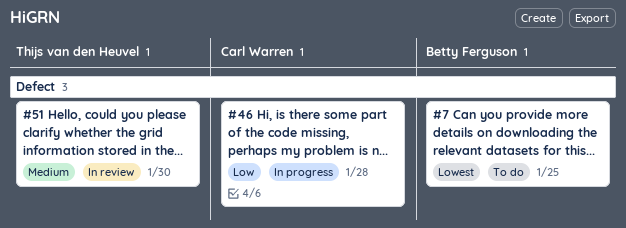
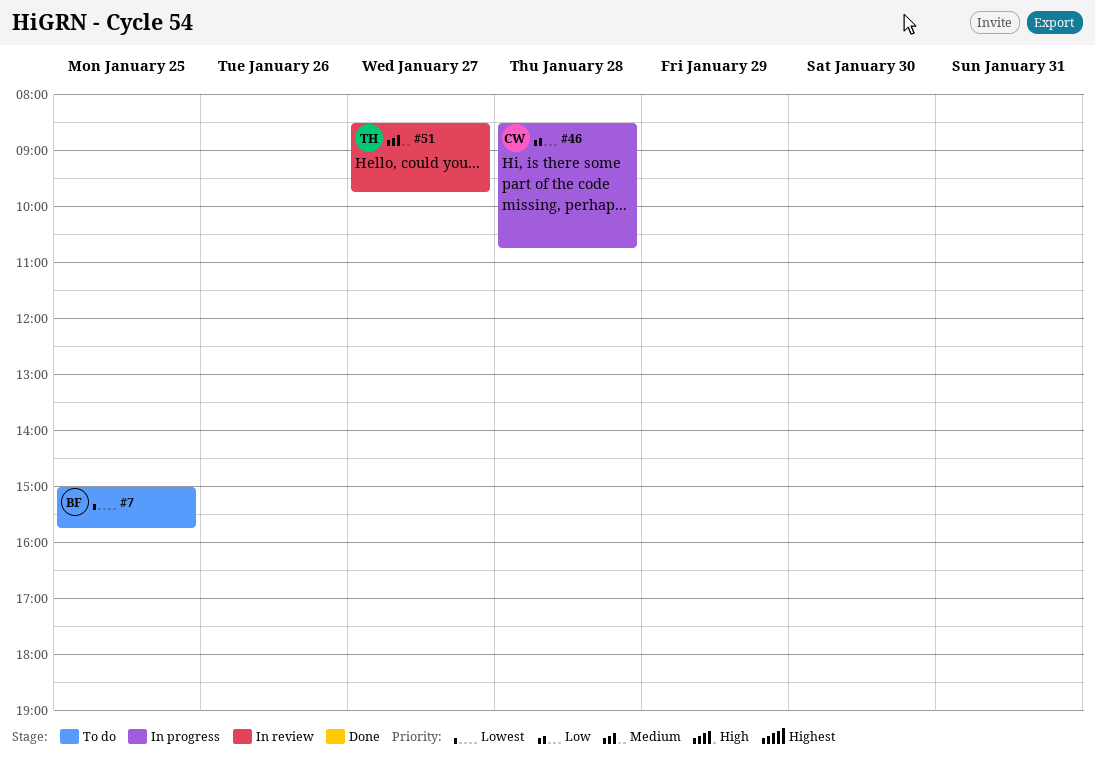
#51, day: Jan 30 -> Jan 27

